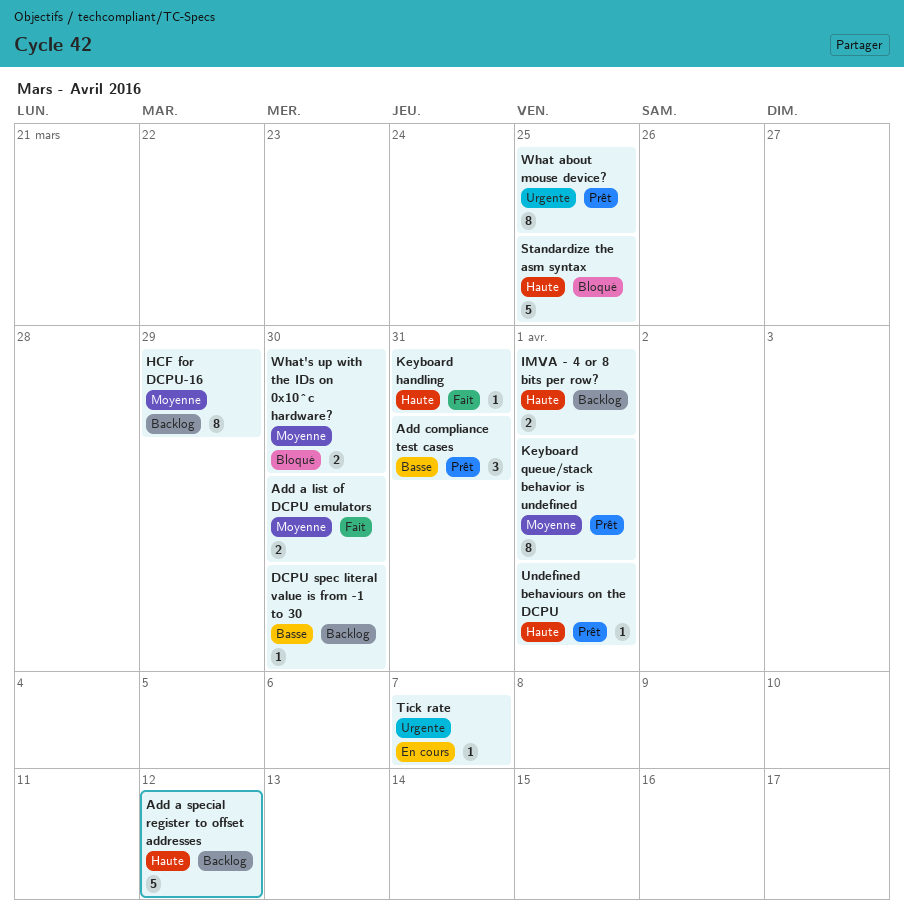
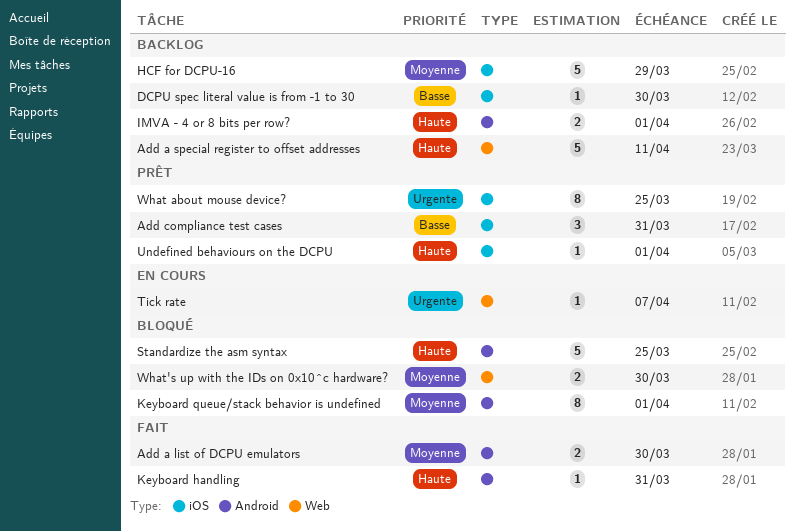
Add a special register to offset addresses, due: Apr 12 -> Apr 11
HCF for DCPU-16, estimate: 8 -> 5
Keyboard queue/stack behavior is undefined, status: Prêt -> Bloqué

